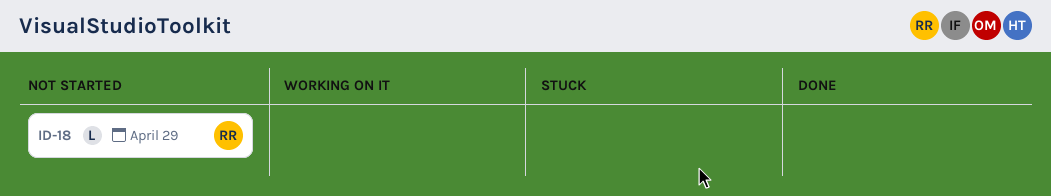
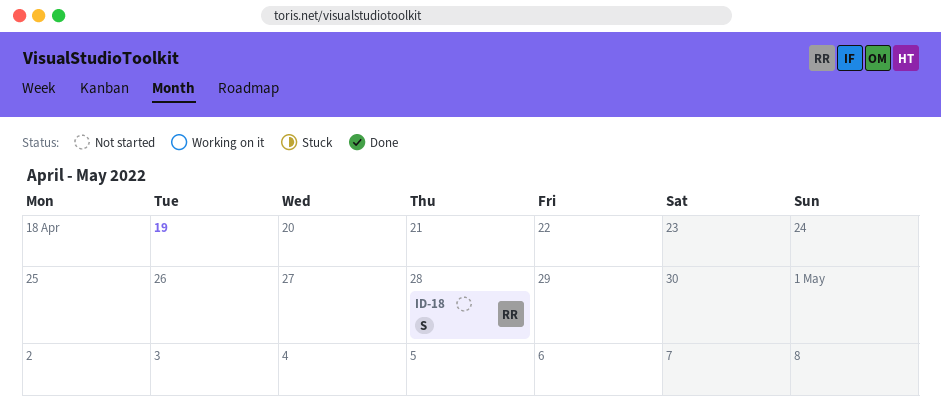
ID-18, estimate: L -> S
ID-18, due: Apr 29 -> Apr 28

